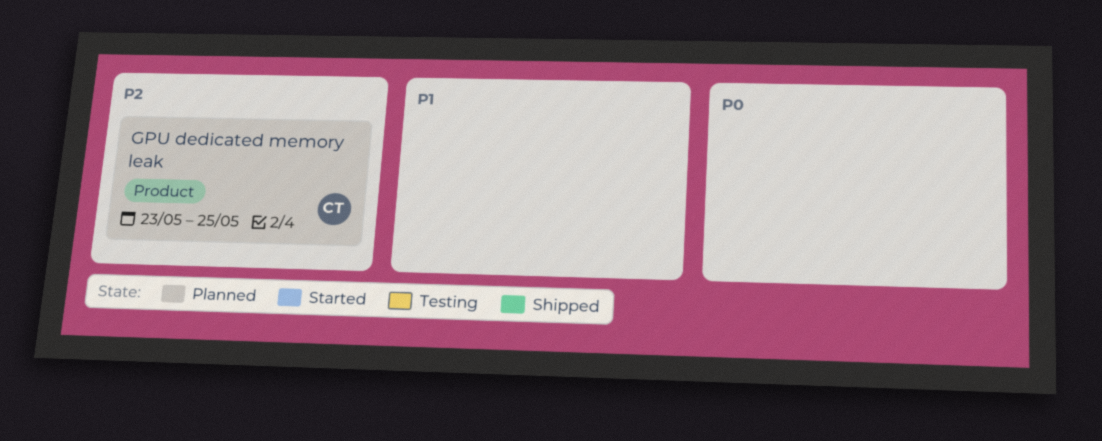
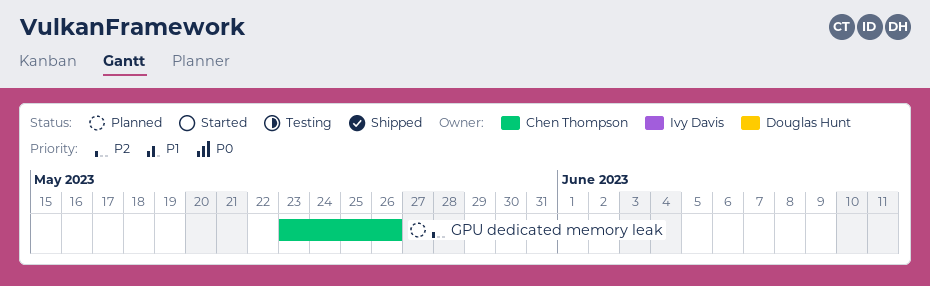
GPU dedicated memory leak, due: May 25 -> May 26

